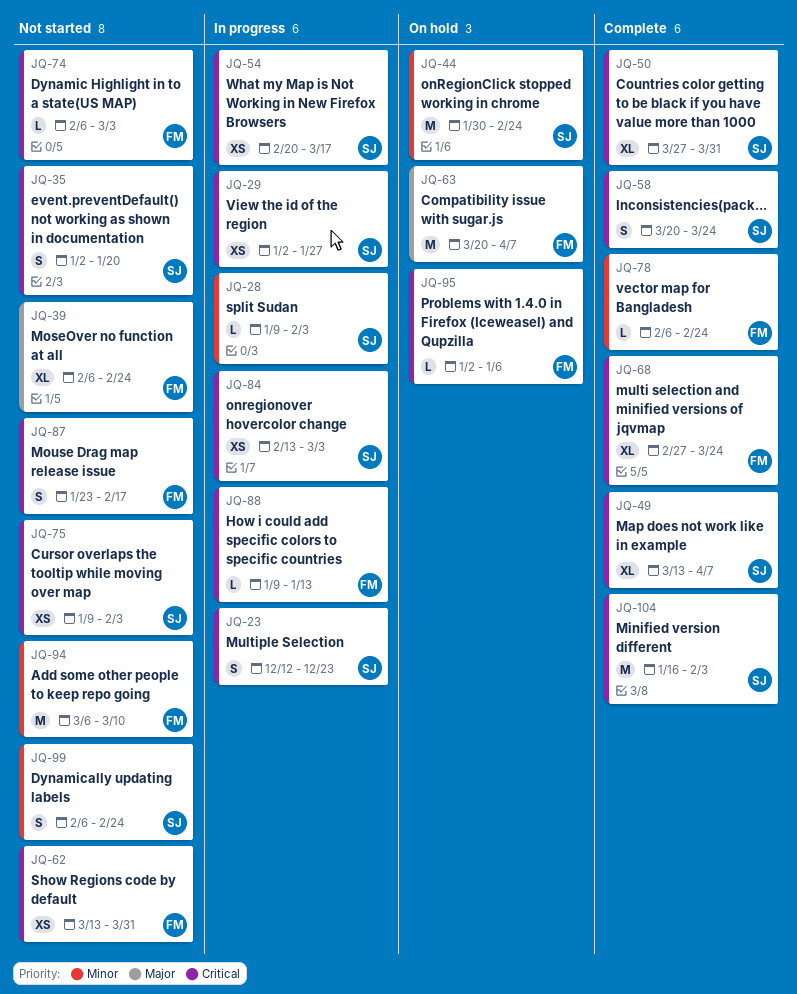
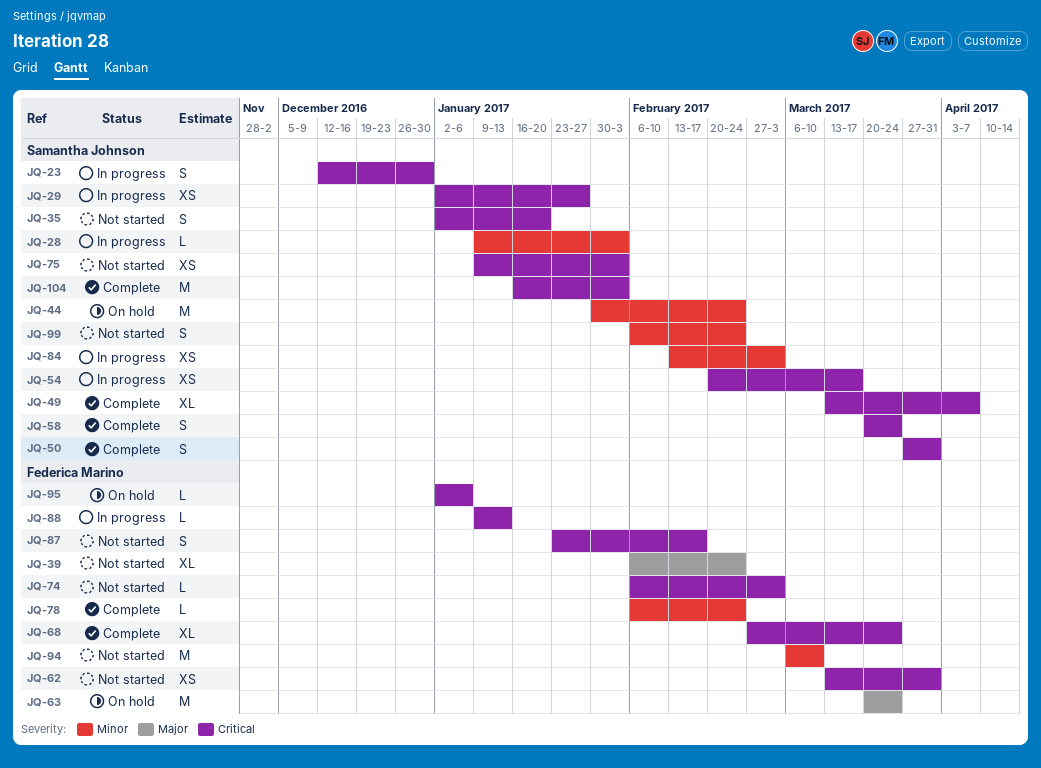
JQ-23, due: Dec 23 -> Dec 30
JQ-50, estimate: XL -> S
JQ-63, due: Apr 7 -> Mar 24
JQ-84, priority: Critical -> Minor

